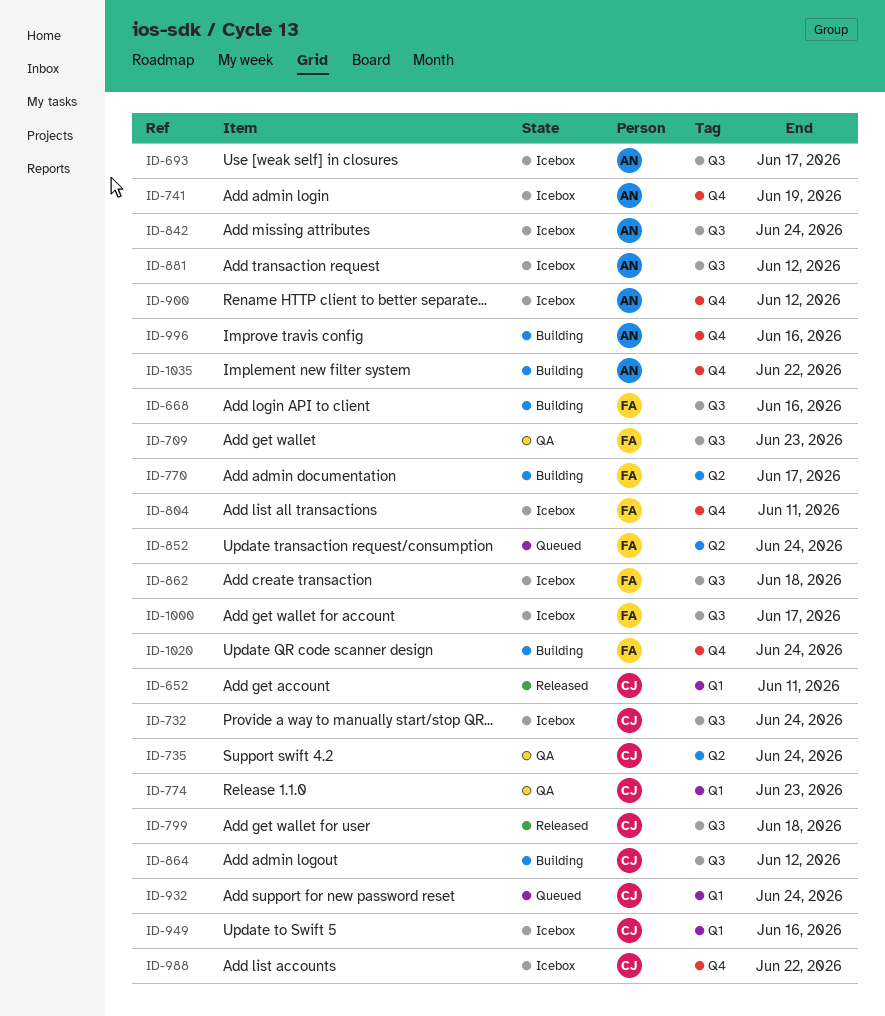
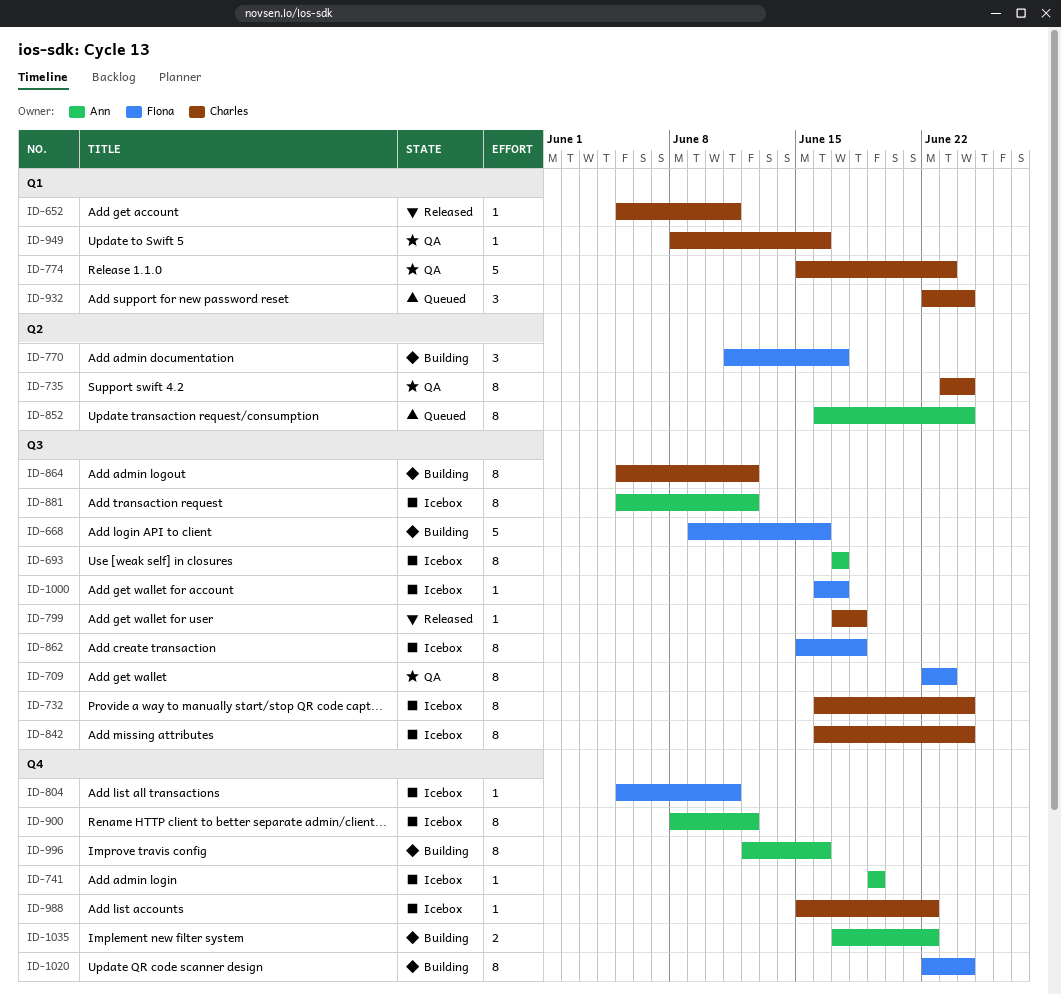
ID-842, owner: Ann -> Charles
ID-852, owner: Fiona -> Ann
ID-949, status: Icebox -> QA

